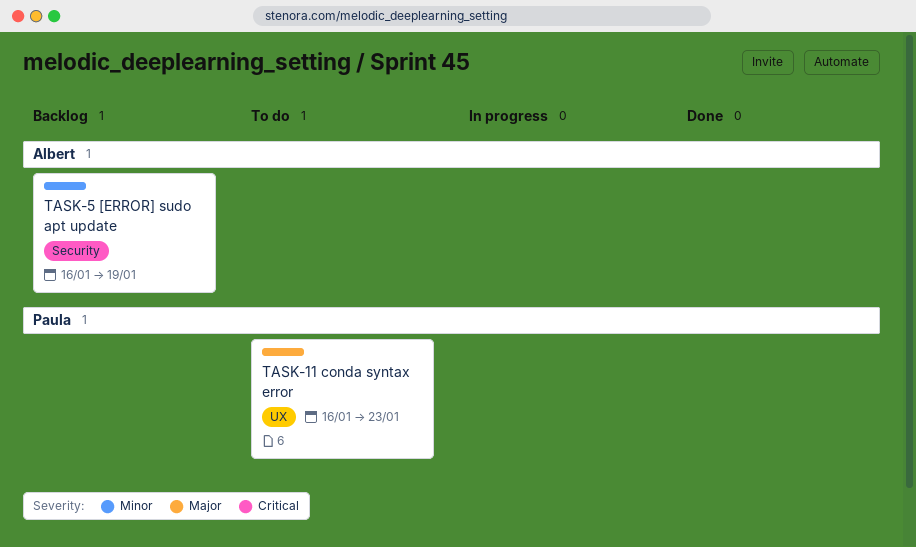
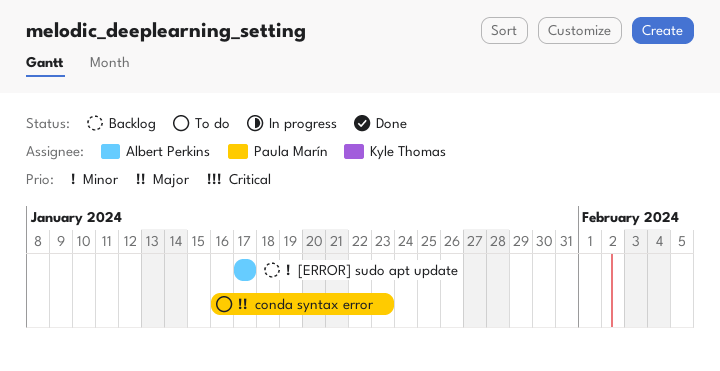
[ERROR] sudo apt update, start: Jan 16 -> Jan 17
[ERROR] sudo apt update, due: Jan 19 -> Jan 17

